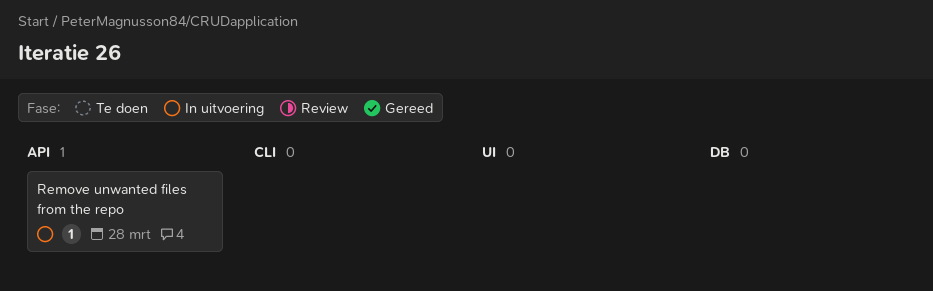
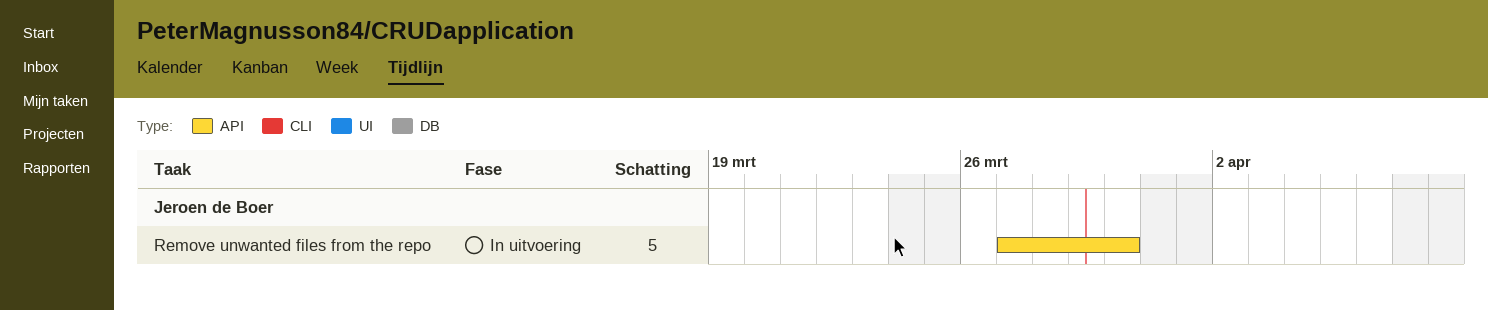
Remove unwanted files from the repo, estimate: 1 -> 5
Remove unwanted files from the repo, due: Mar 28 -> Mar 30

